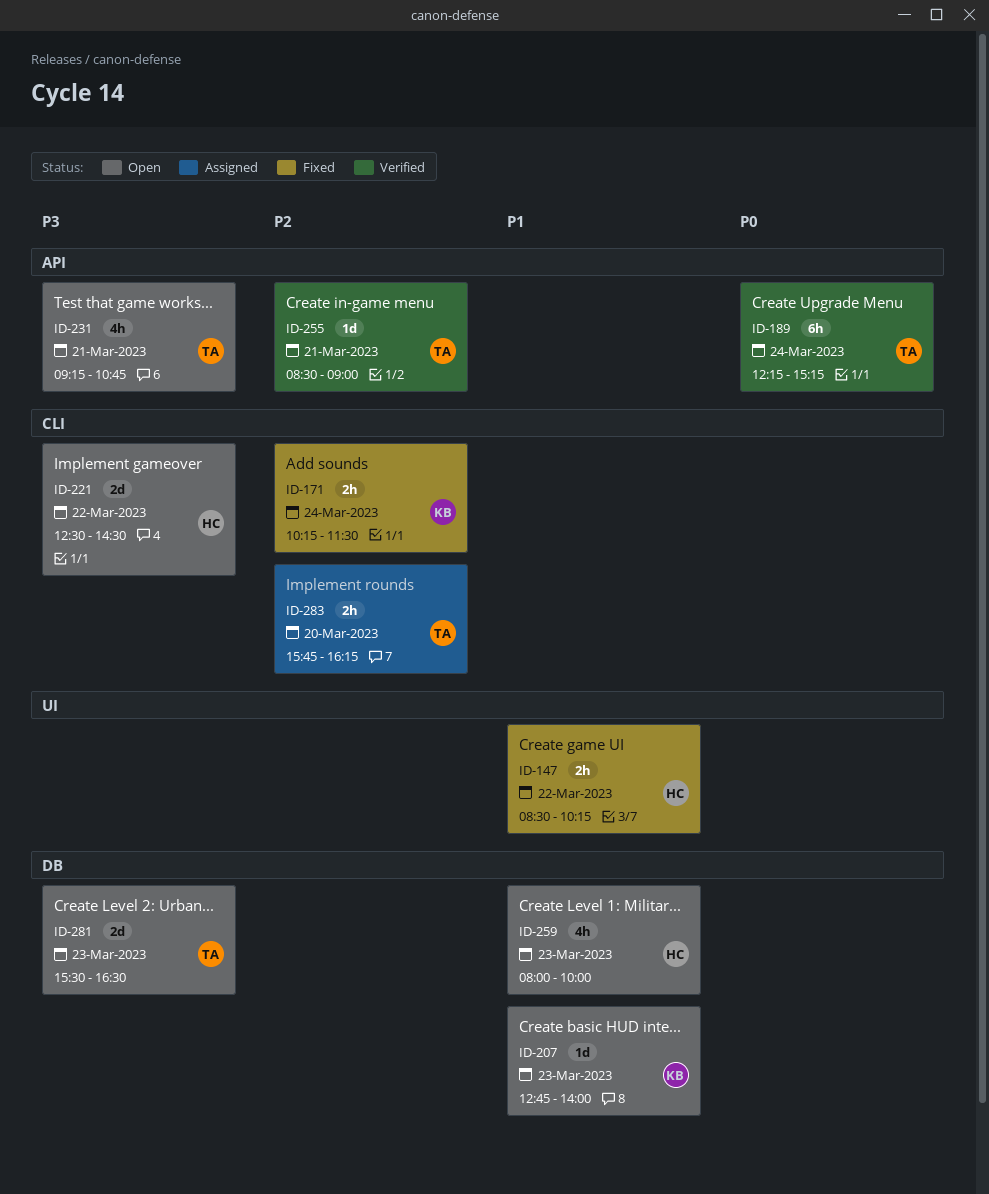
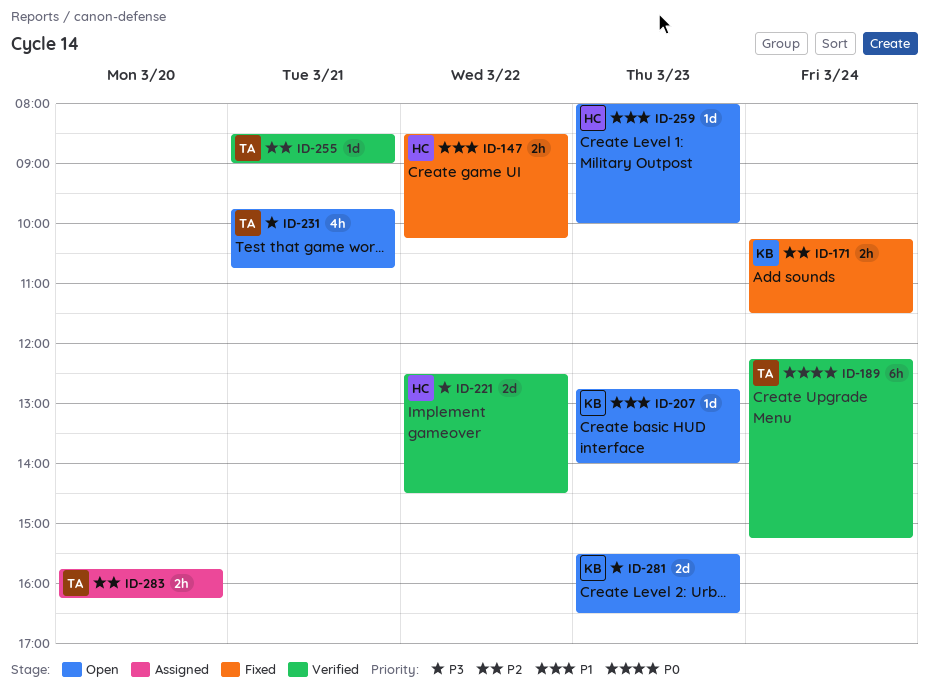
ID-221, status: Open -> Verified
ID-231, begins: 09:15 -> 09:45
ID-259, estimate: 4h -> 1d
ID-281, owner: TA -> KB

